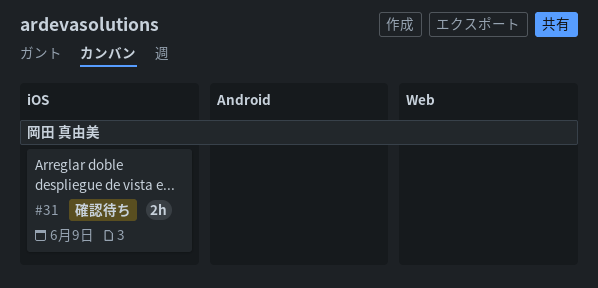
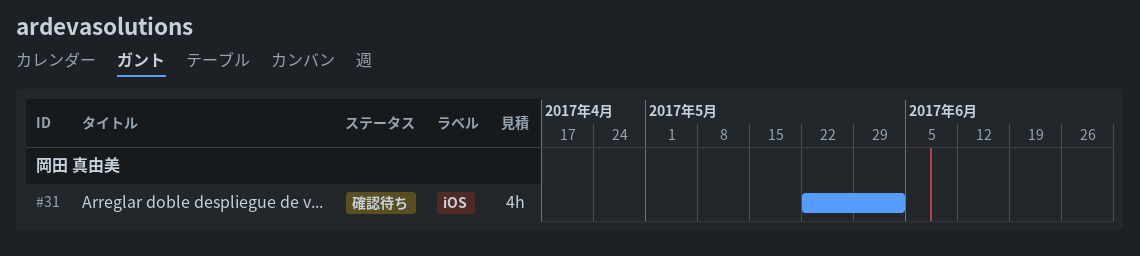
#31, estimate: 2h -> 4h
#31, due: Jun 9 -> Jun 2

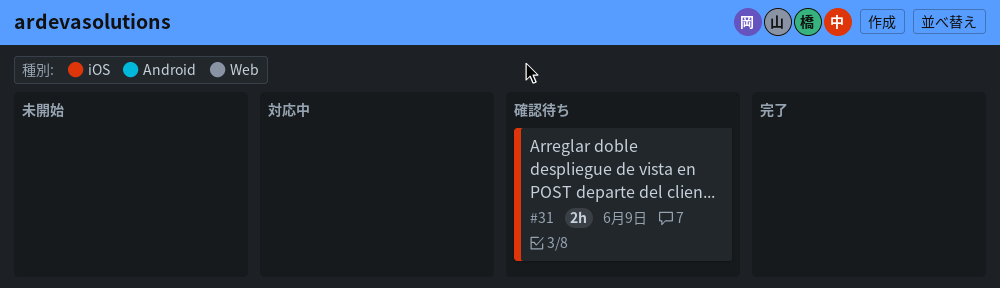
#31, estimate: 4h -> 2h
#31, due: Jun 2 -> Jun 9

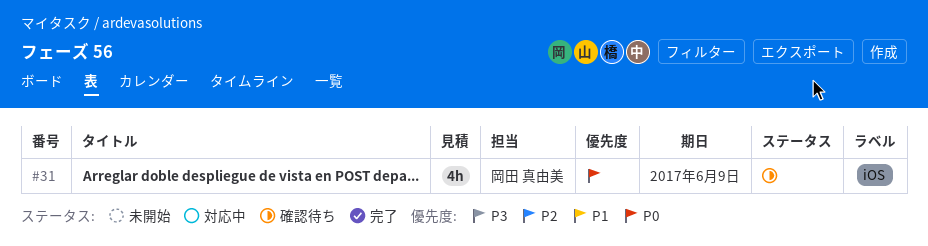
#31, estimate: 2h -> 4h

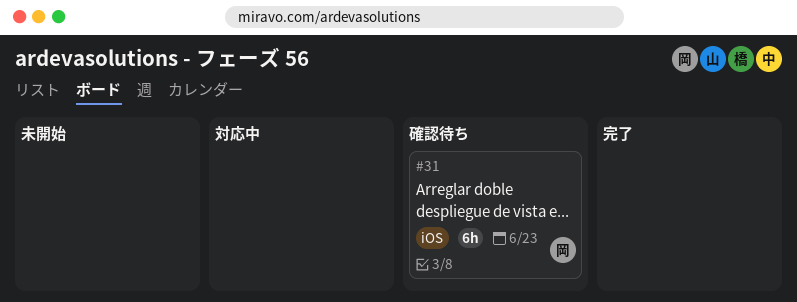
#31, estimate: 4h -> 6h
#31, due: Jun 9 -> Jun 23

